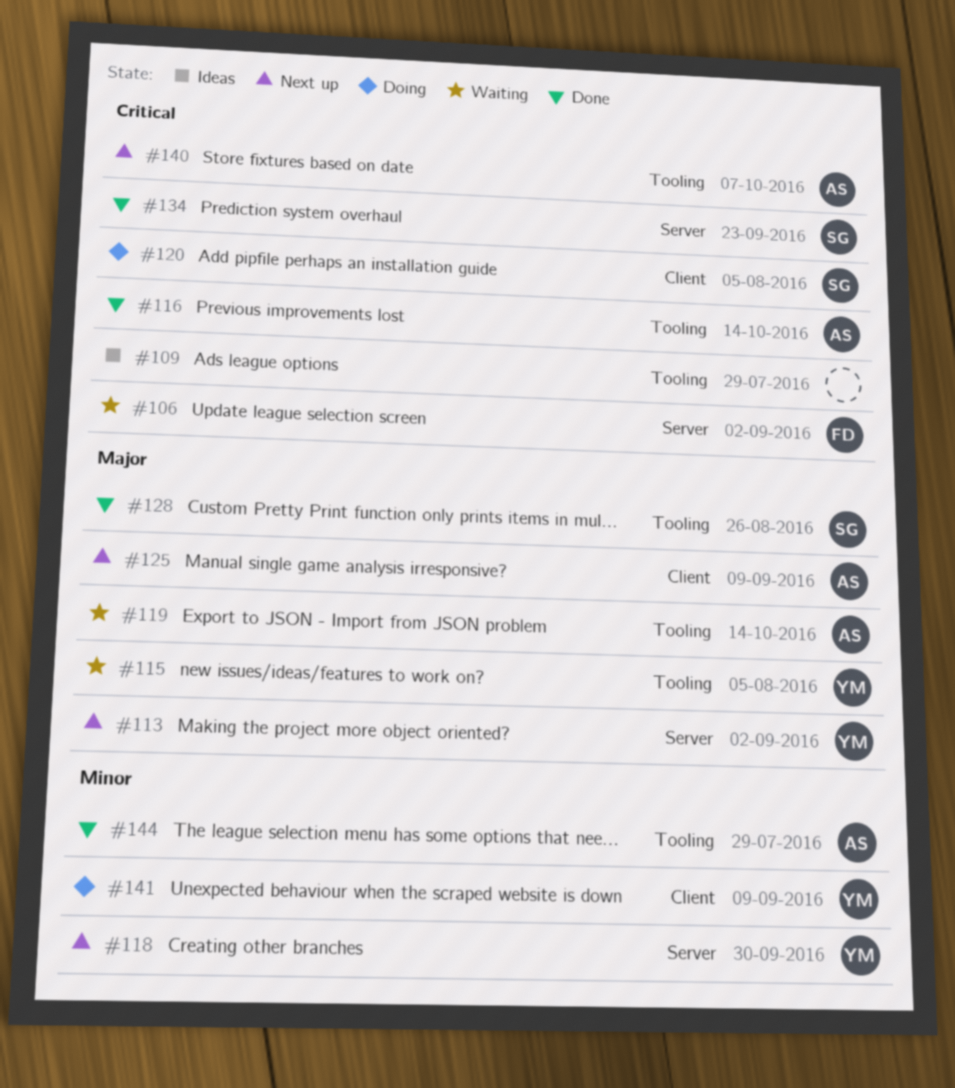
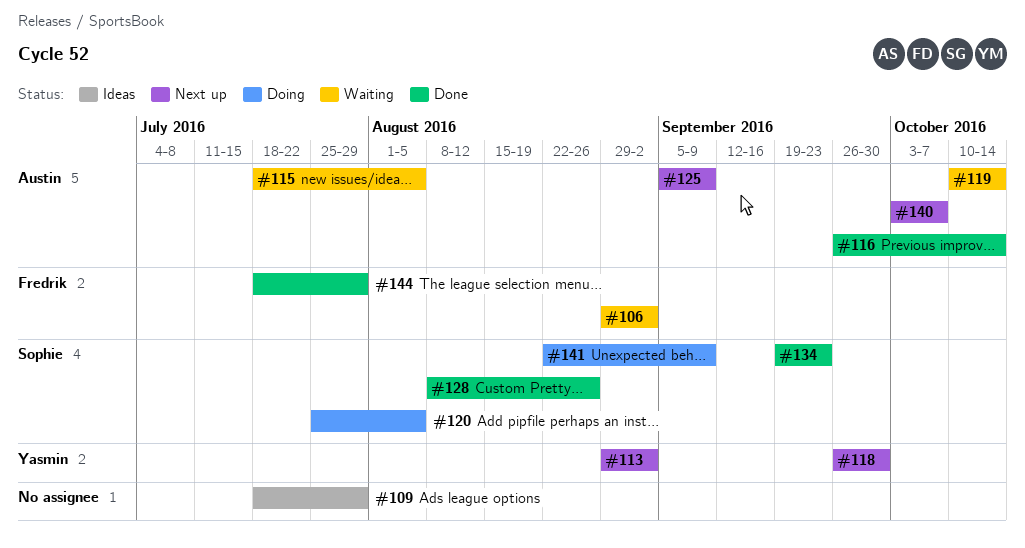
#115, owner: Yasmin -> Austin
#141, owner: Yasmin -> Sophie
#144, owner: Austin -> Fredrik

